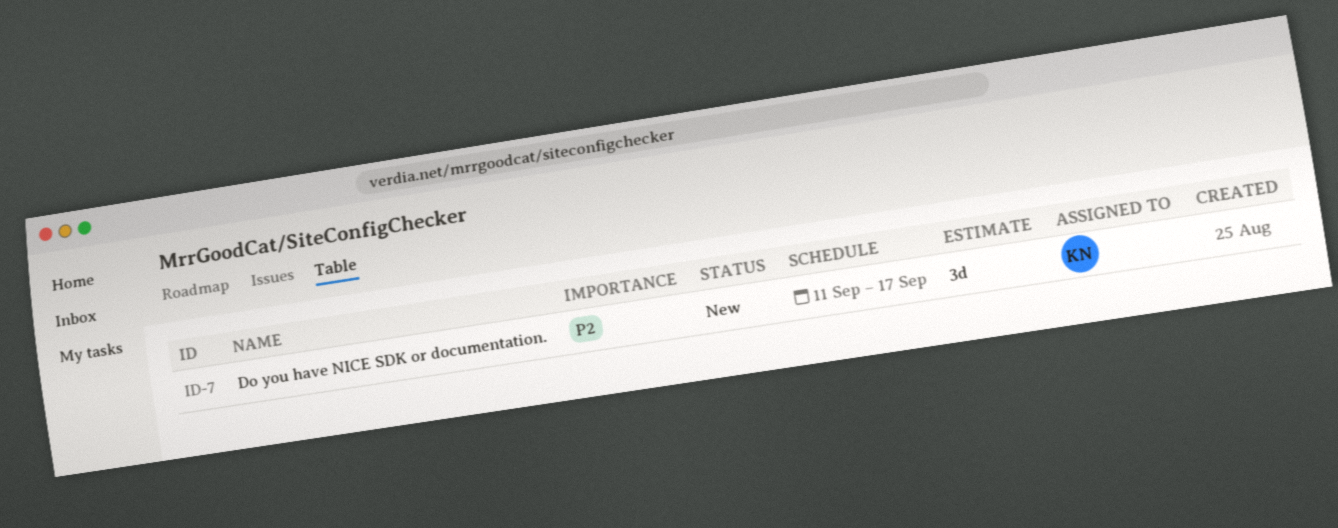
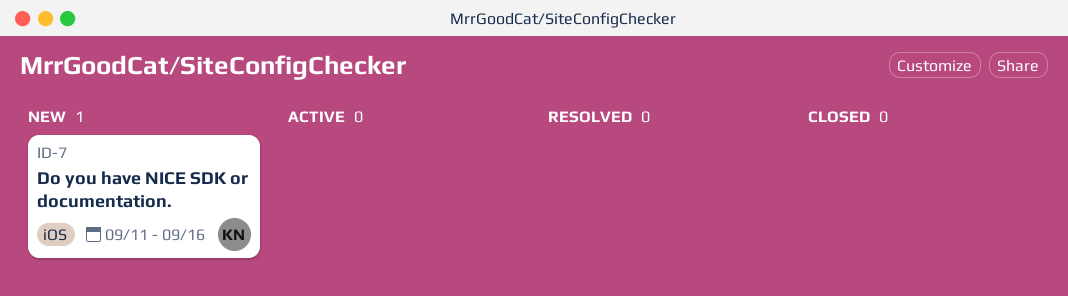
ID-7, due: Sep 17 -> Sep 16

